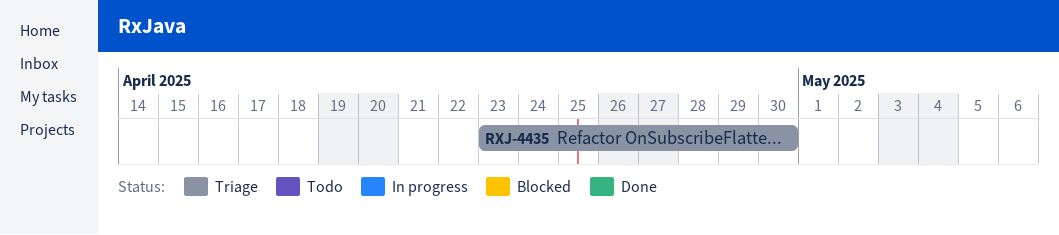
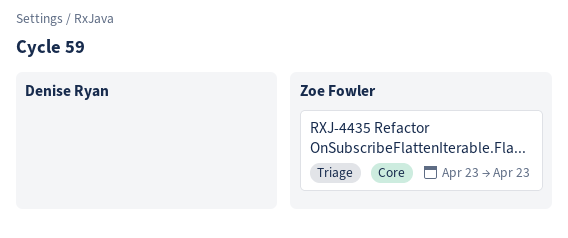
RXJ-4435, due: Apr 30 -> Apr 23

